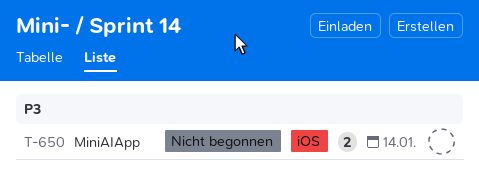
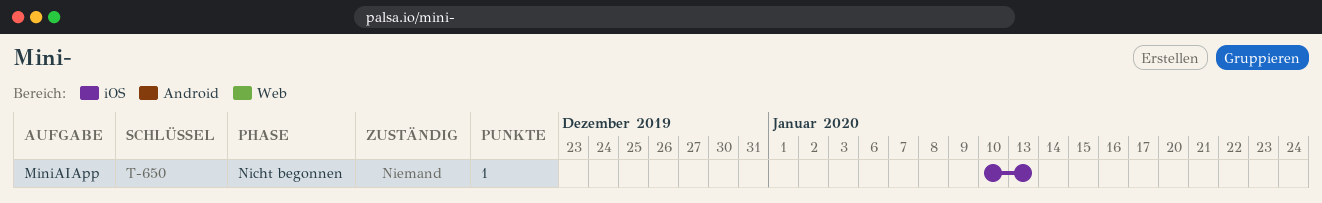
T-650, estimate: 2 -> 1
T-650, due: Jan 14 -> Jan 13

